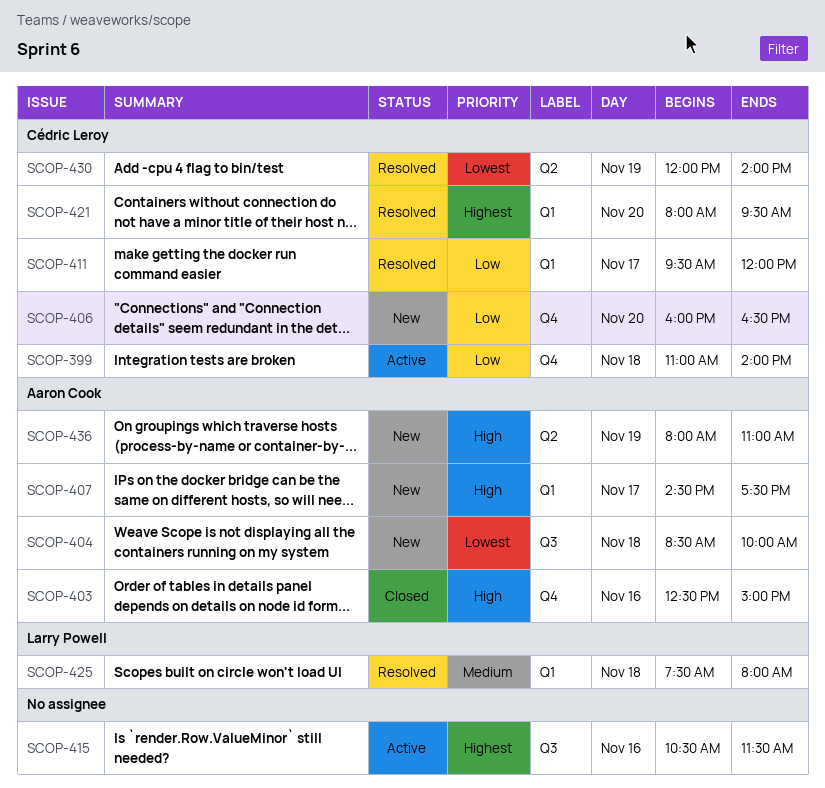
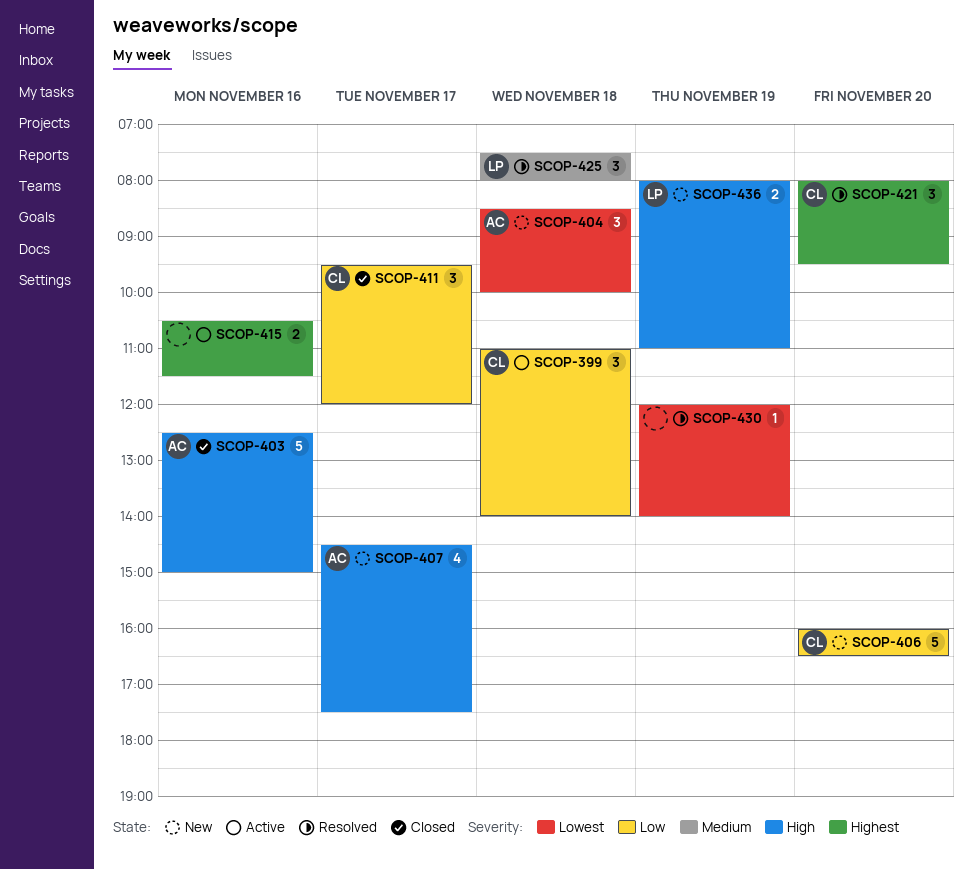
SCOP-411, status: Resolved -> Closed
SCOP-430, owner: Cédric Leroy -> none
SCOP-436, owner: Aaron Cook -> Larry Powell

